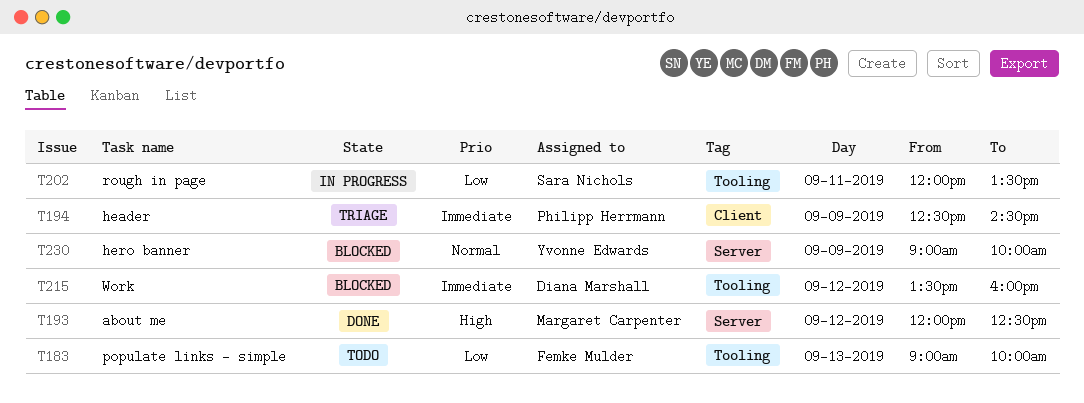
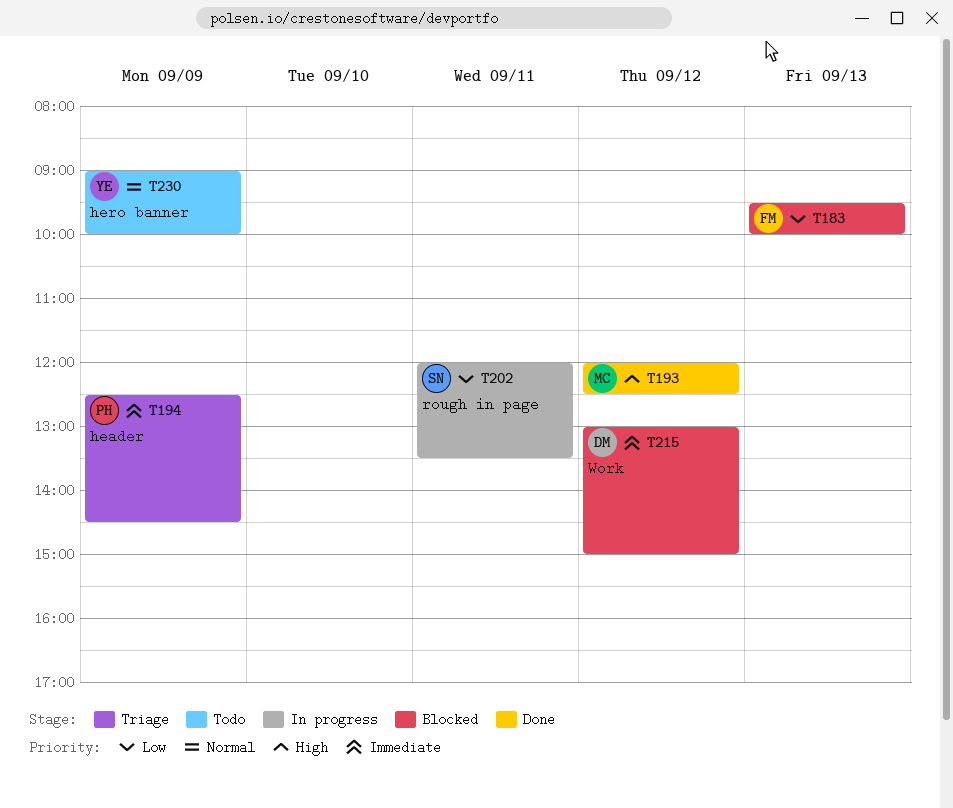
T183, status: Todo -> Blocked
T183, begins: 09:00 -> 09:30
T215, begins: 13:30 -> 13:00
T215, ends: 16:00 -> 15:00
T230, status: Blocked -> Todo

